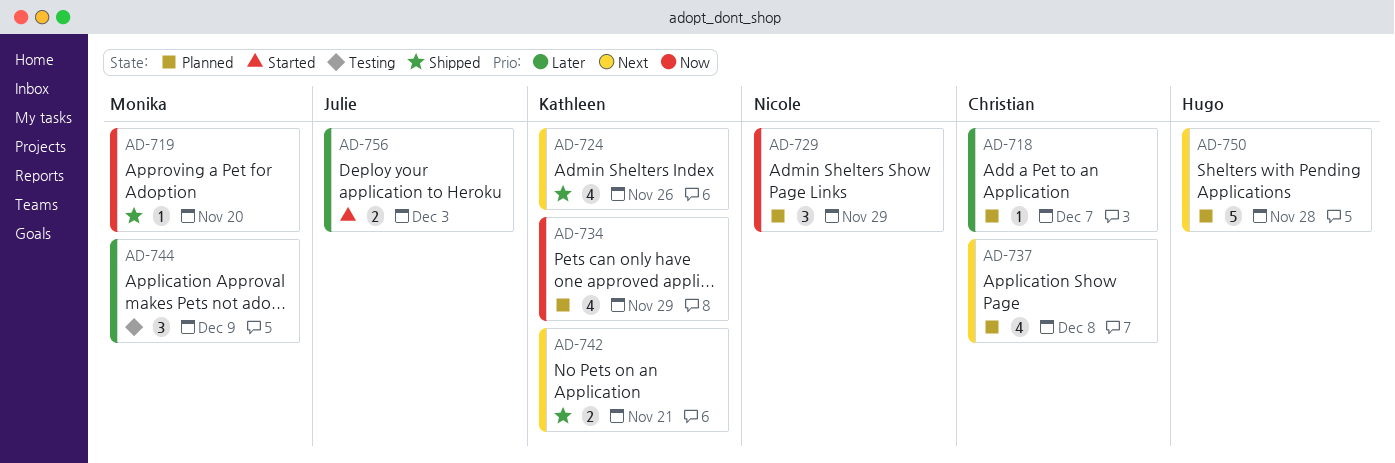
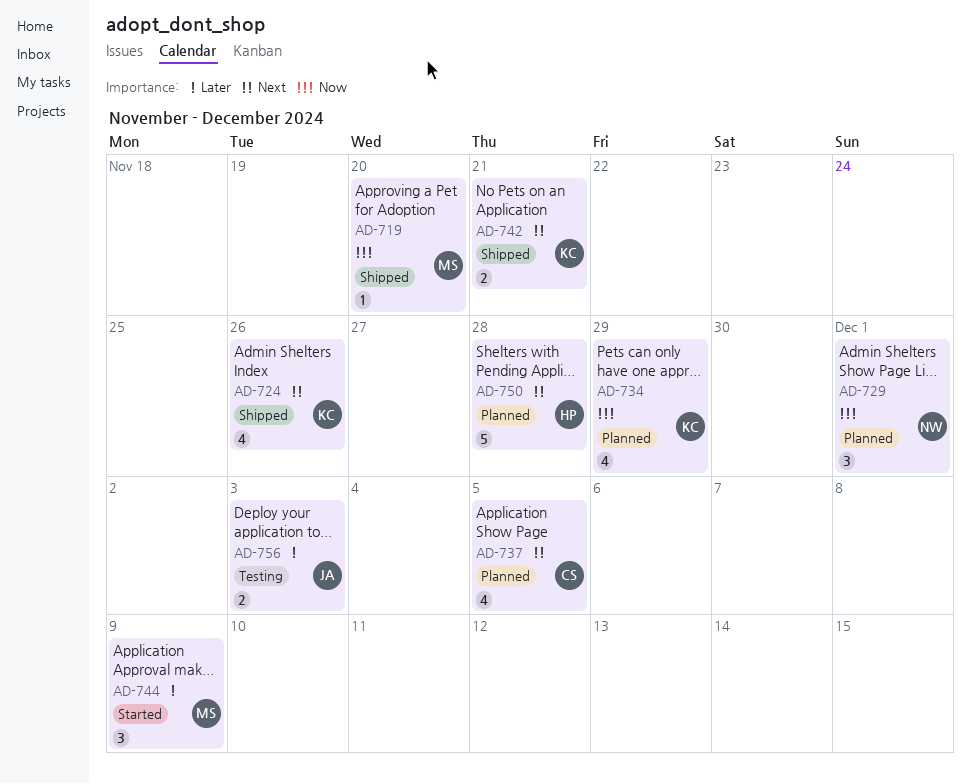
AD-718: present -> none
AD-729, due: Nov 29 -> Dec 1
AD-737, due: Dec 8 -> Dec 5
AD-744, status: Testing -> Started
AD-756, status: Started -> Testing

